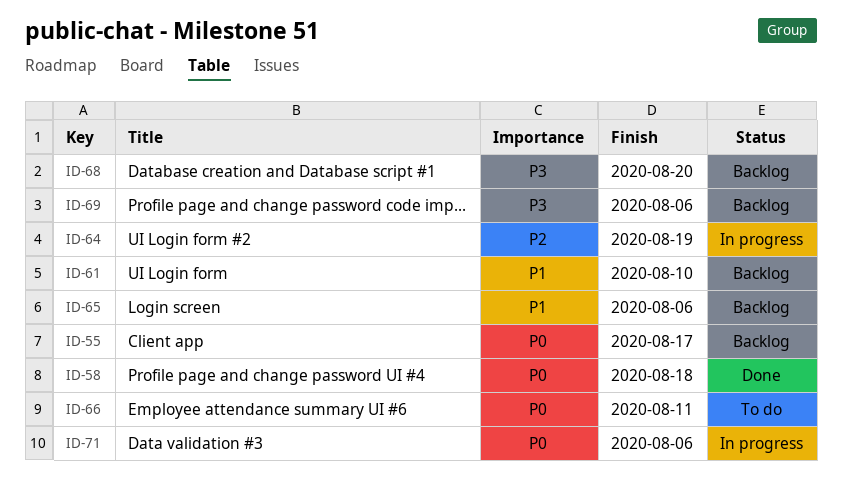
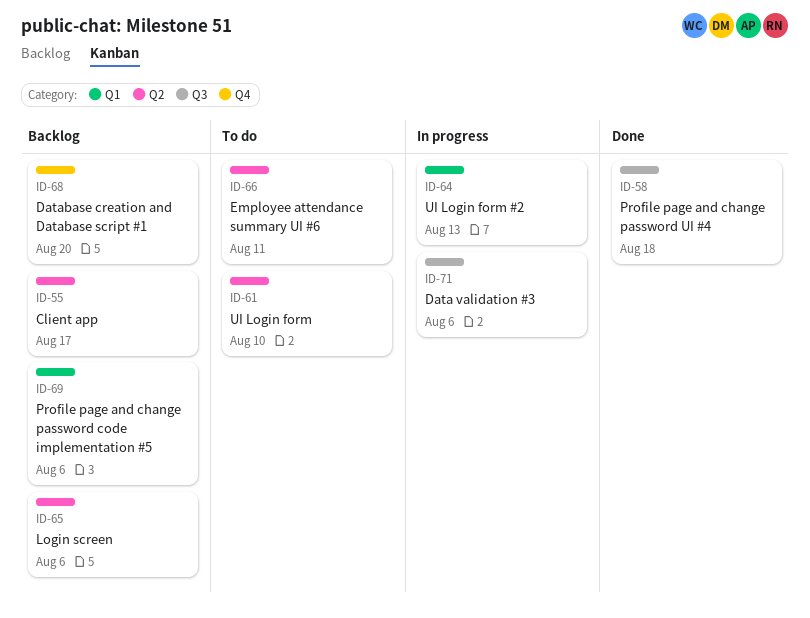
ID-61, status: Backlog -> To do
ID-64, due: Aug 19 -> Aug 13

